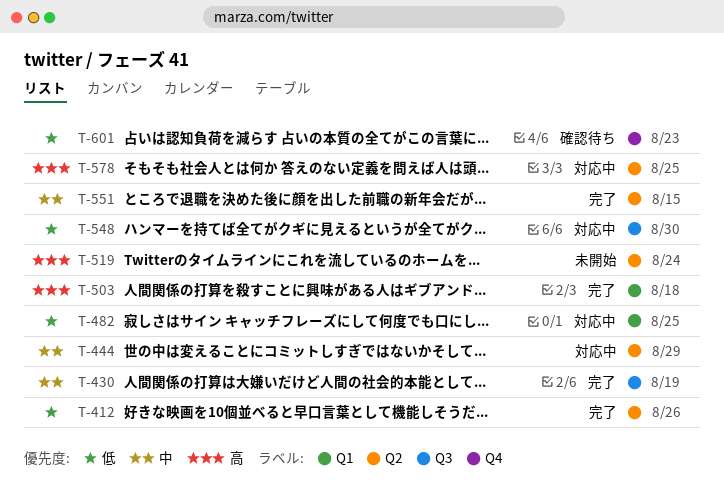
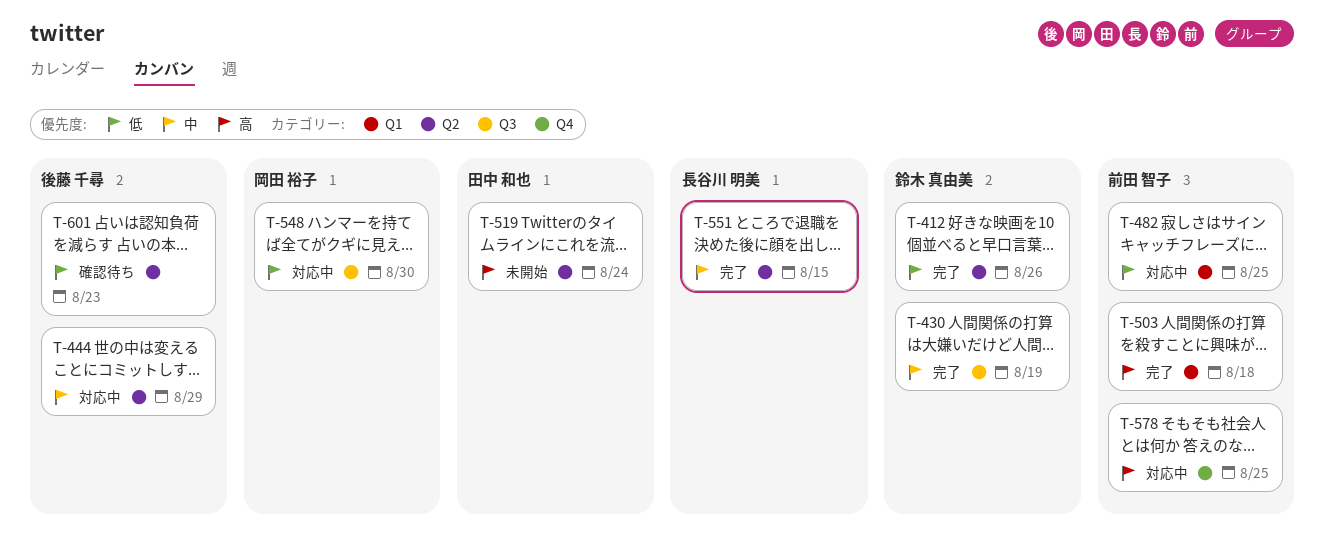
T-578, label: Q2 -> Q4
T-601, label: Q4 -> Q2

